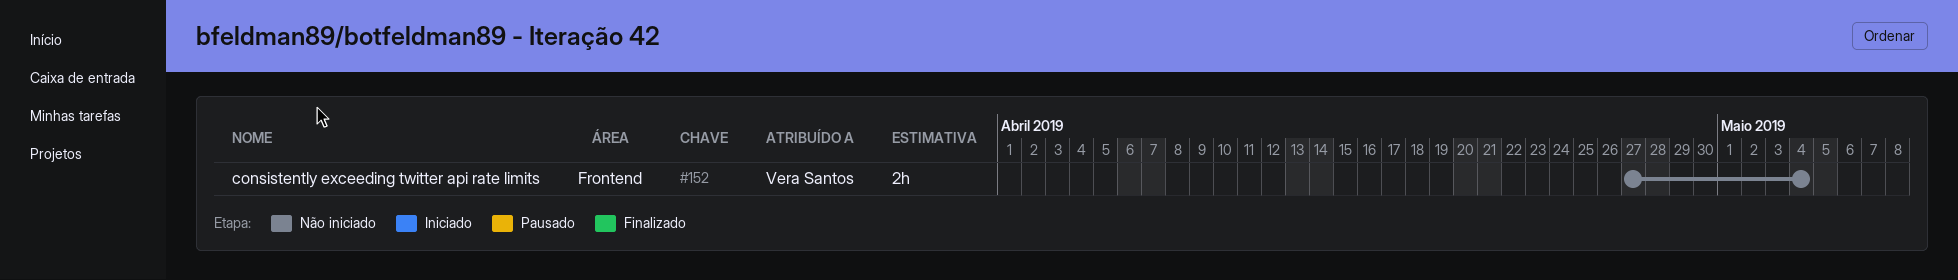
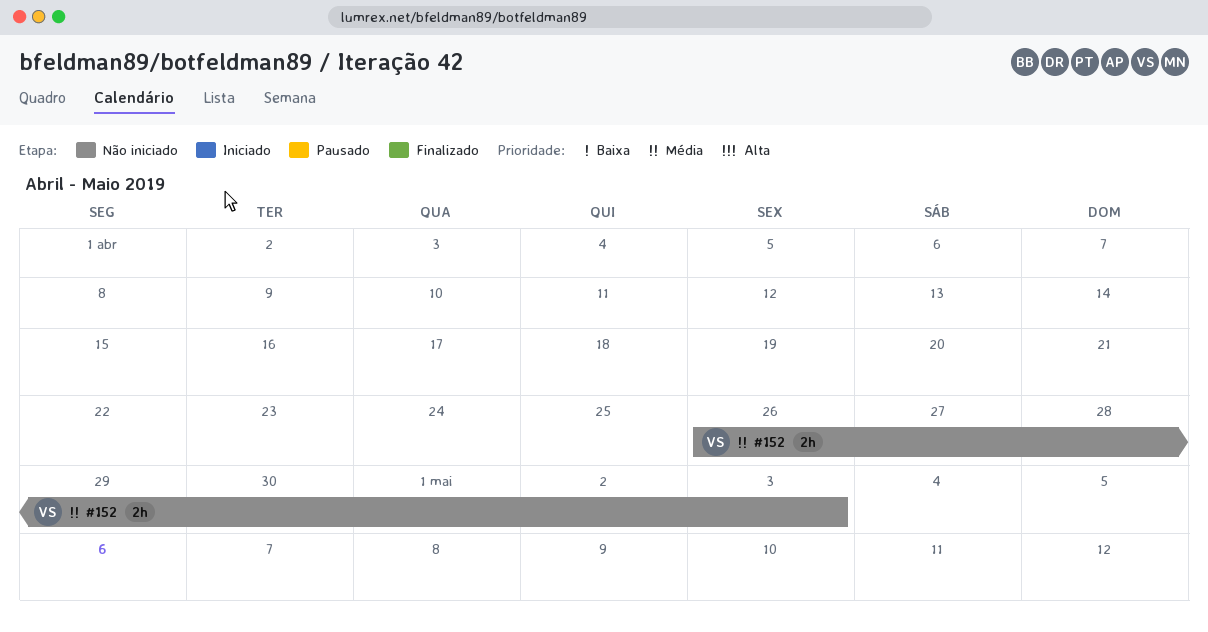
#152, start: Apr 27 -> Apr 26
#152, due: May 4 -> May 3

